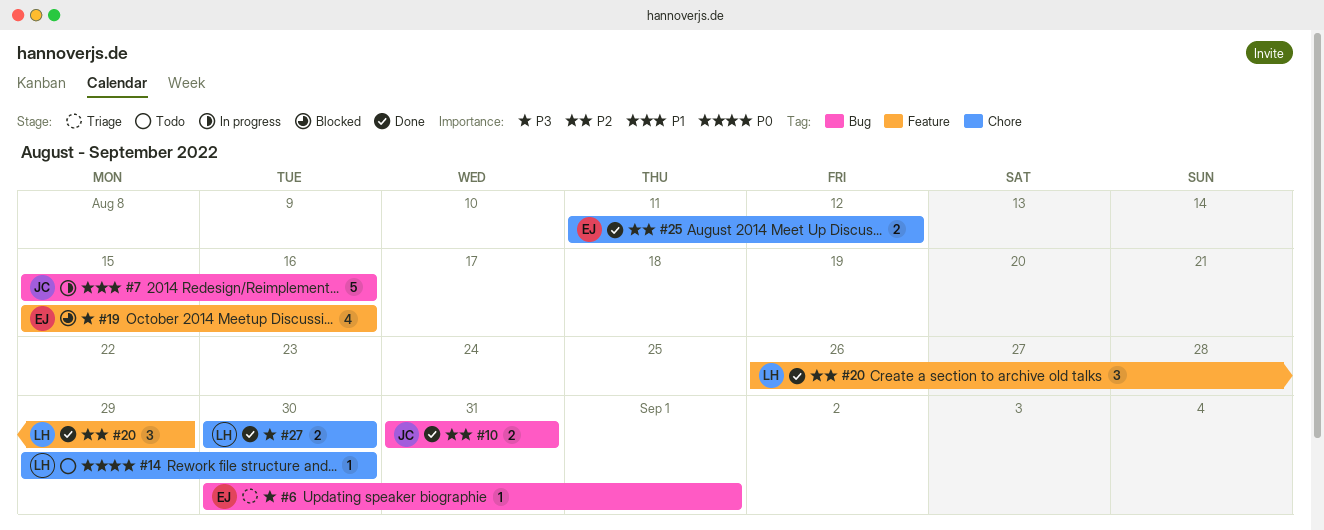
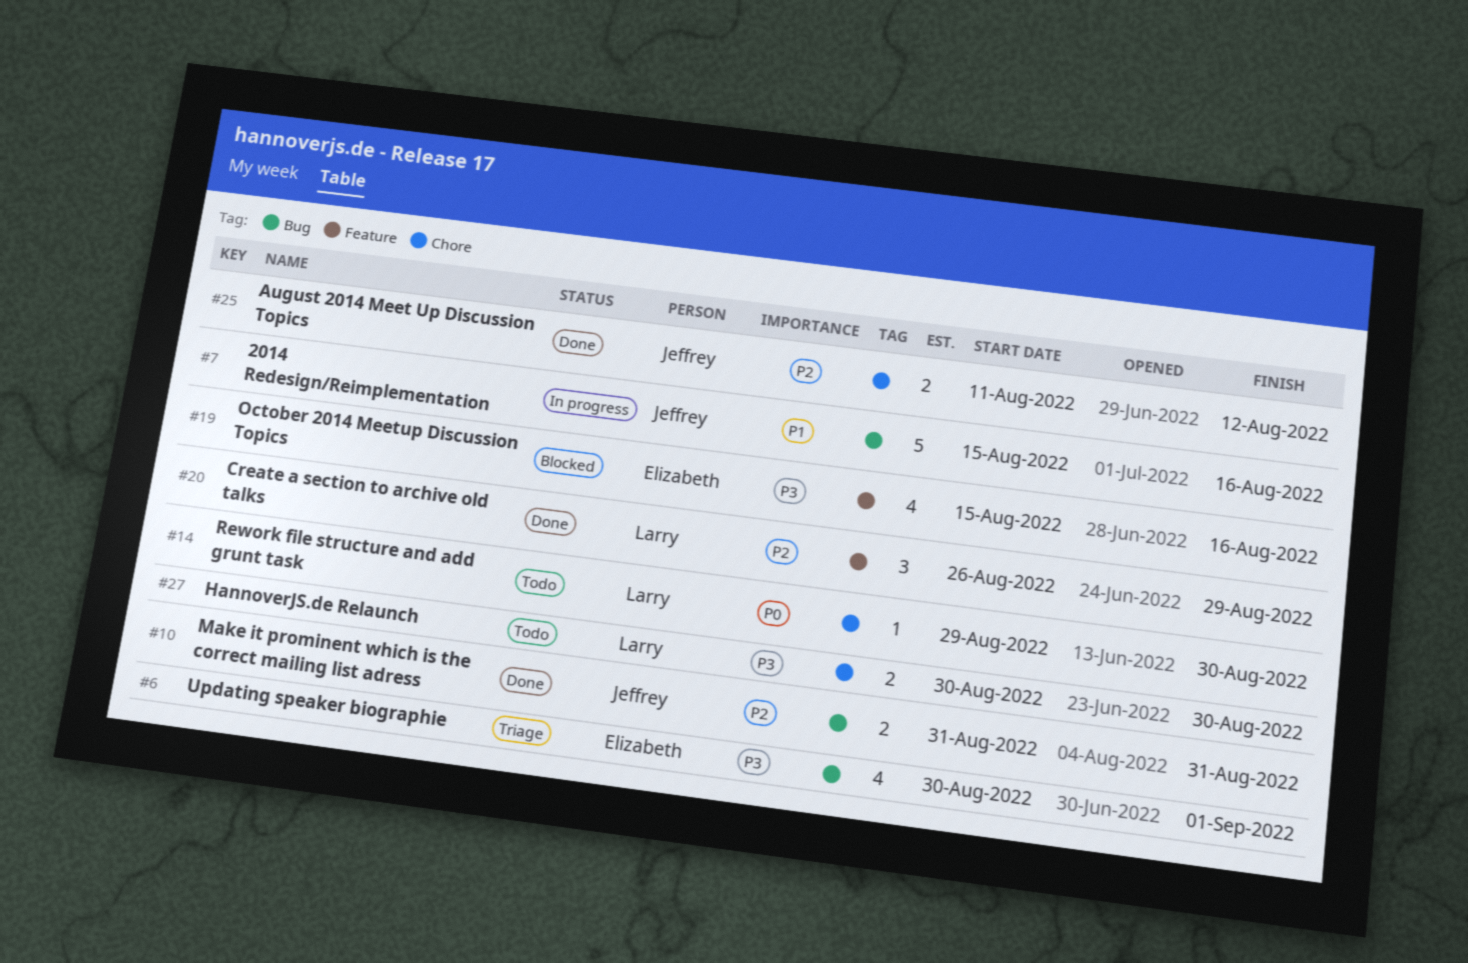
#6, estimate: 1 -> 4
#25, owner: Elizabeth -> Jeffrey
#27, status: Done -> Todo

